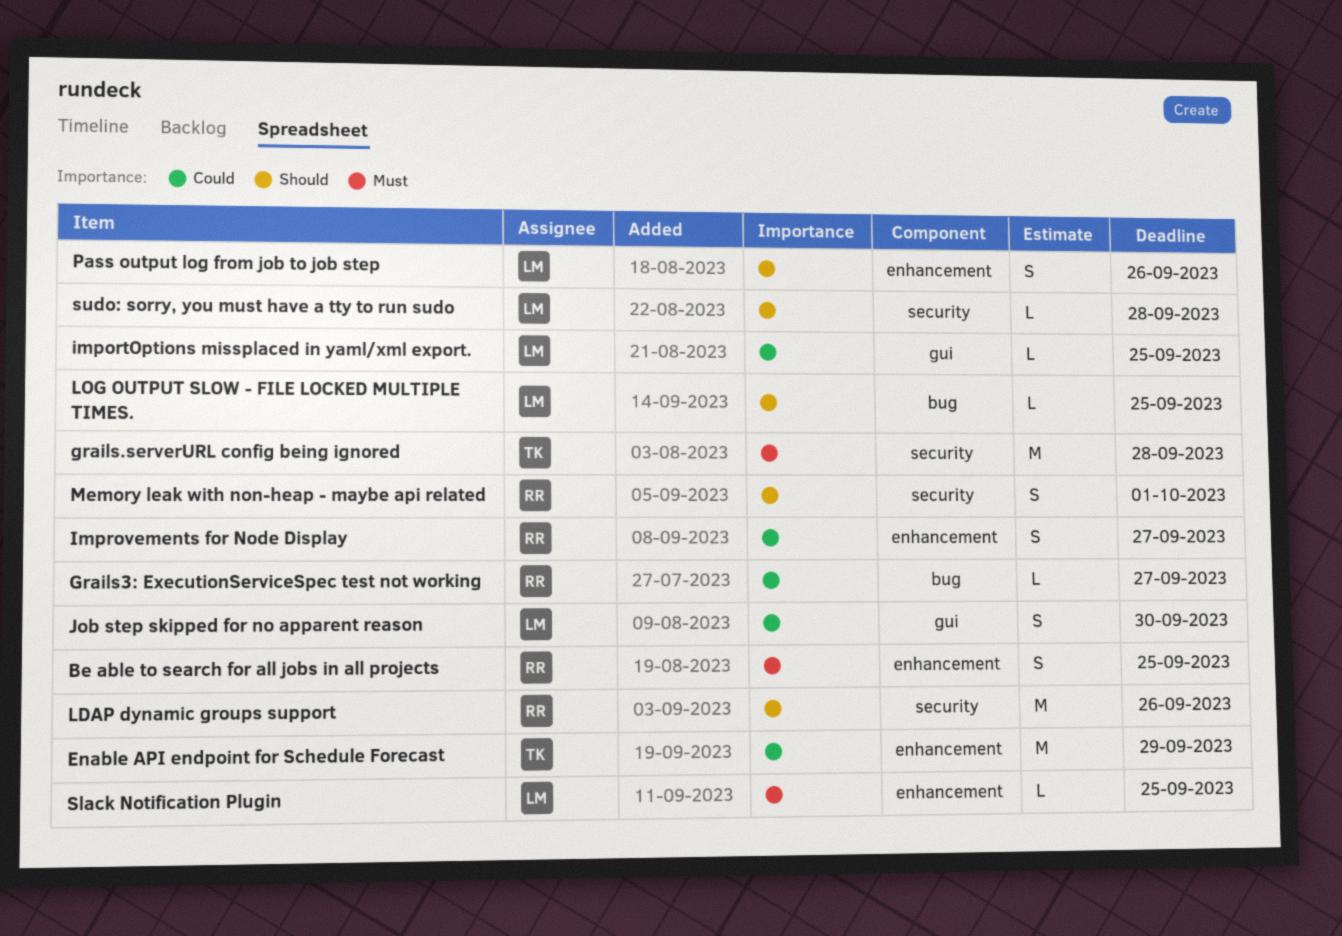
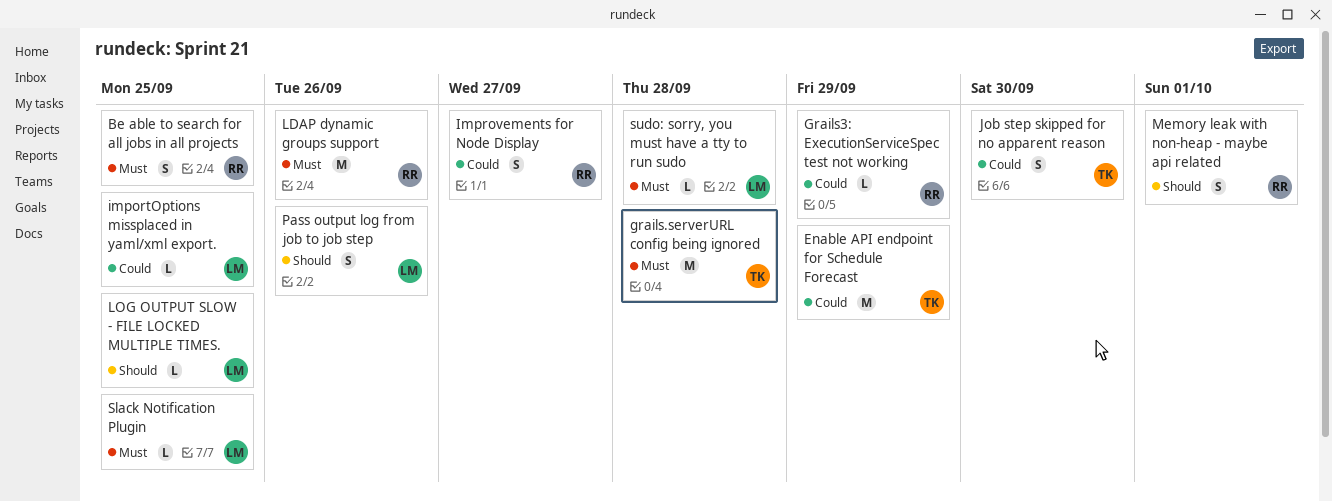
Grails3: ExecutionServiceSpec test not working, due: Sep 27 -> Sep 29
Job step skipped for no apparent reason, owner: LM -> TK
LDAP dynamic groups support, priority: Should -> Must
sudo: sorry, you must have a tty to run sudo, priority: Should -> Must

